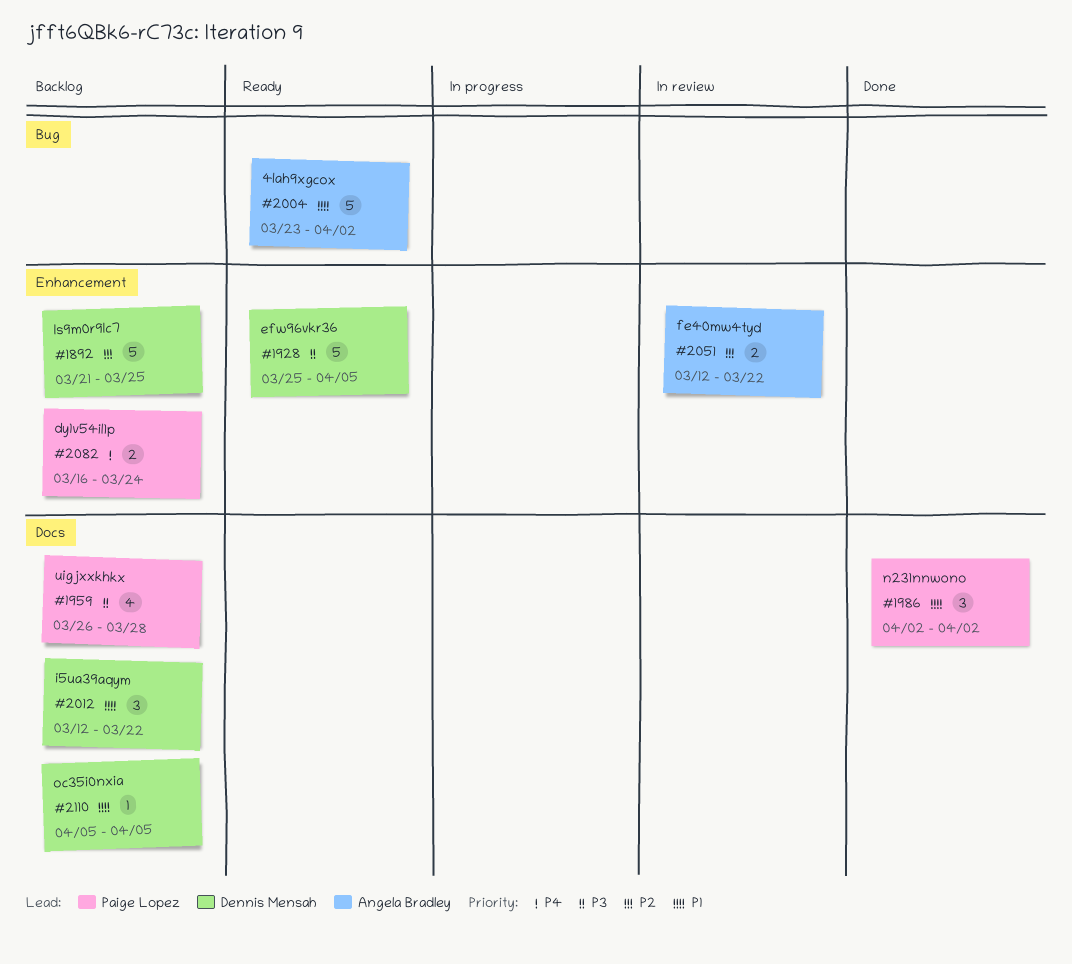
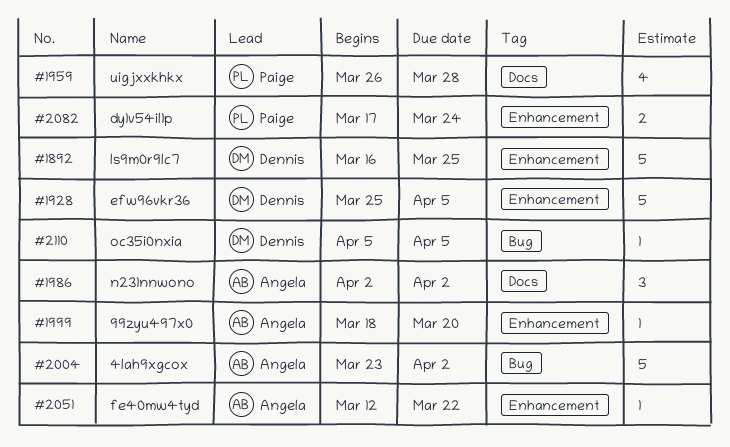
#1892, start: Mar 21 -> Mar 16
#1986, owner: Paige Lopez -> Angela Bradley
#1999: none -> present
#2012: present -> none
#2051, estimate: 2 -> 1
#2082, start: Mar 16 -> Mar 17
#2110, label: Docs -> Bug

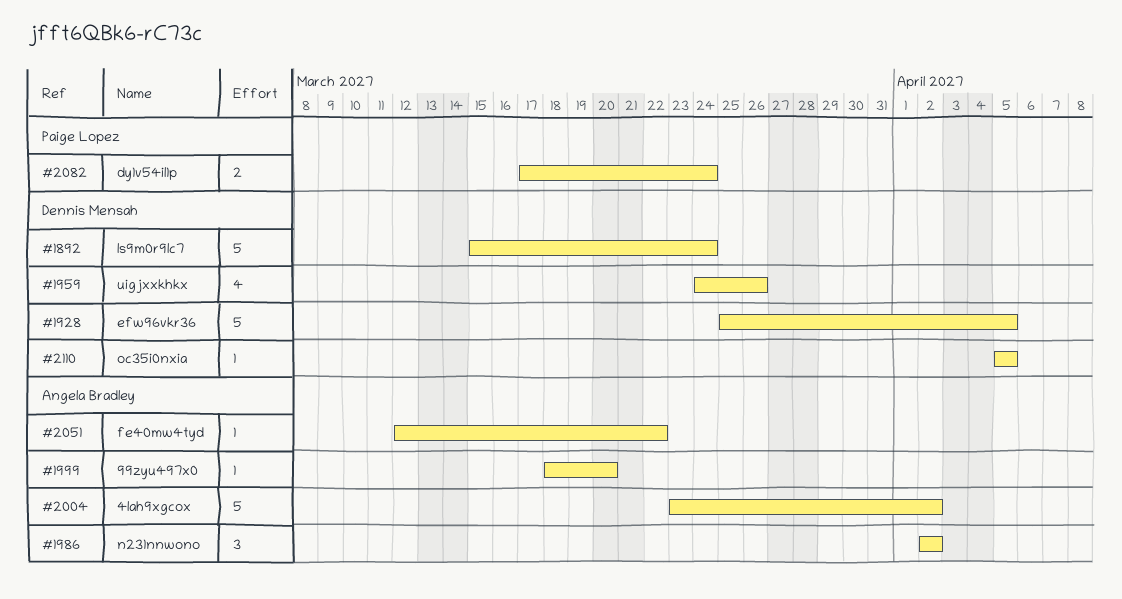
#1892, start: Mar 16 -> Mar 15
#1892, due: Mar 25 -> Mar 24
#1959, owner: Paige Lopez -> Dennis Mensah
#1959, start: Mar 26 -> Mar 24
#1959, due: Mar 28 -> Mar 26

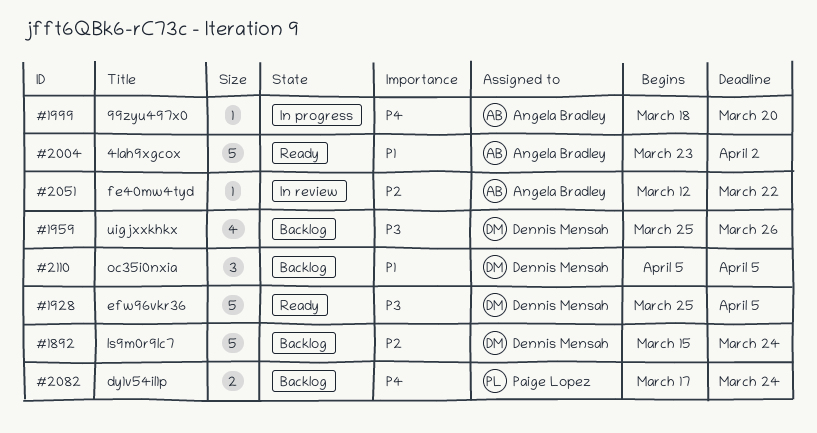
#1959, start: Mar 24 -> Mar 25
#1986: present -> none
#2110, estimate: 1 -> 3

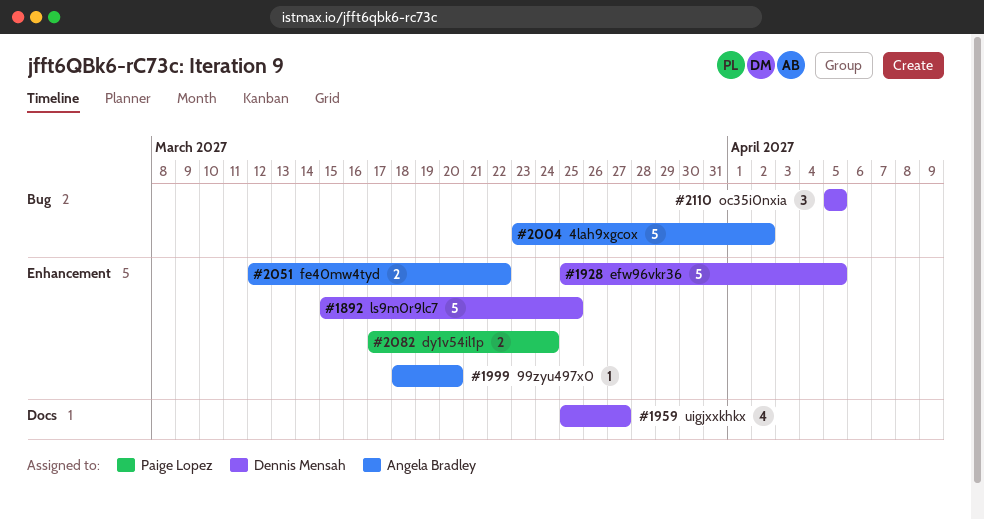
#1892, due: Mar 24 -> Mar 25
#1959, due: Mar 26 -> Mar 27
#2051, estimate: 1 -> 2

